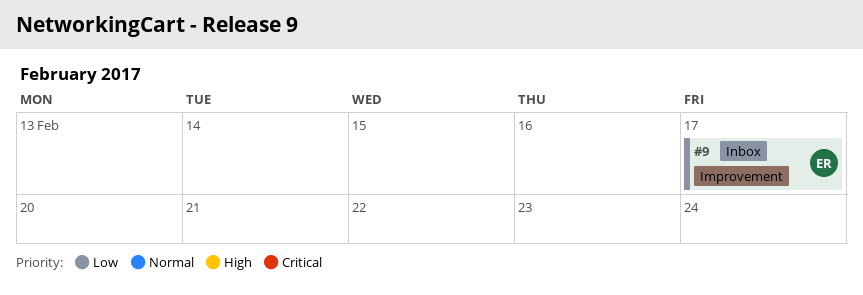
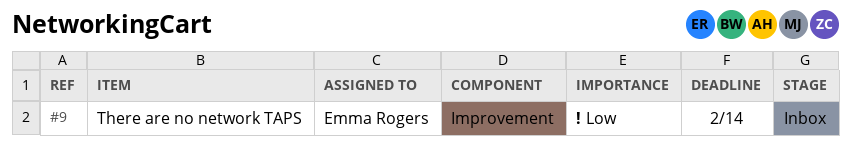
#9, due: Feb 17 -> Feb 14

